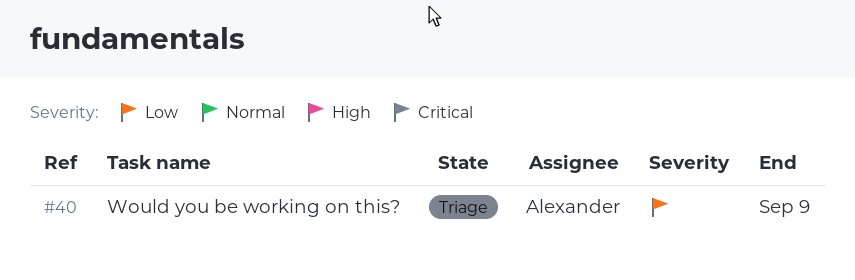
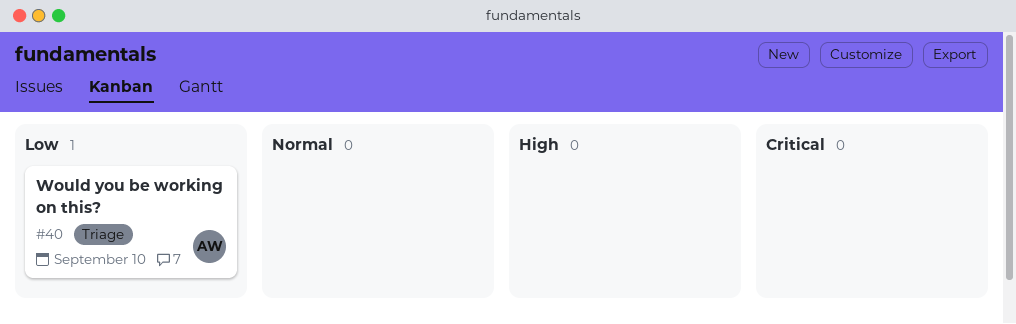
#40, due: Sep 9 -> Sep 10

